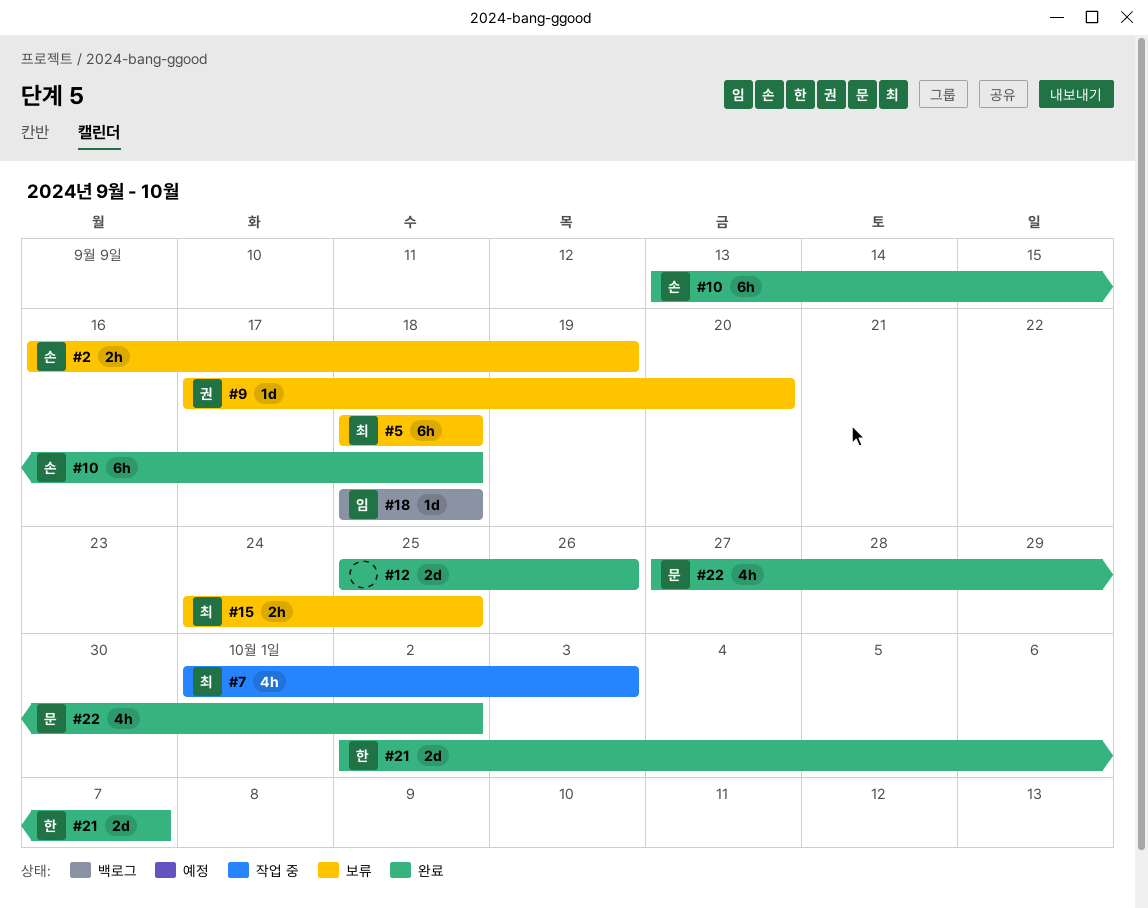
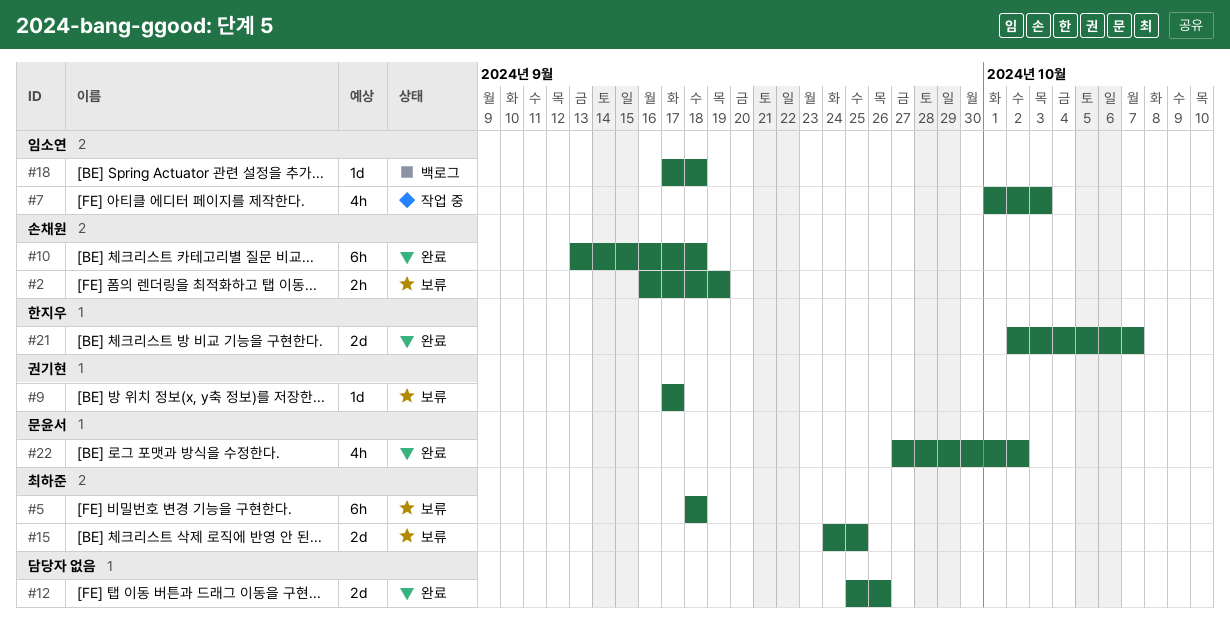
#7, owner: 최하준 -> 임소연
#9, due: Sep 20 -> Sep 17
#15, estimate: 2h -> 2d
#18, start: Sep 18 -> Sep 17

